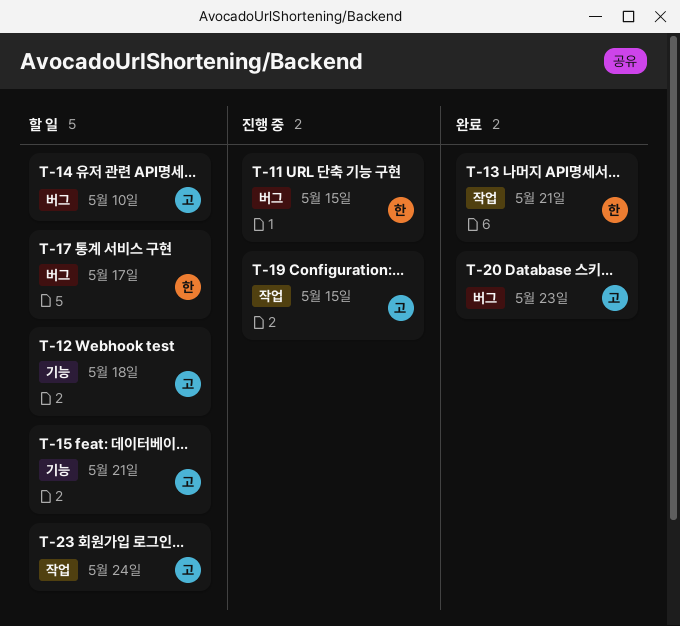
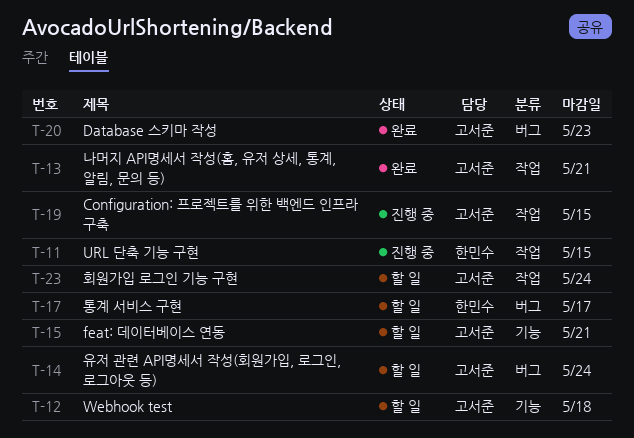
T-11, label: 버그 -> 작업
T-13, owner: 한민수 -> 고서준
T-14, due: May 10 -> May 24

